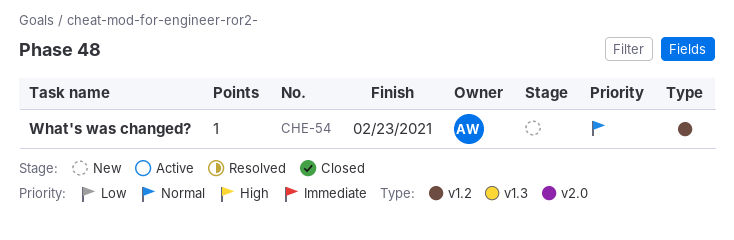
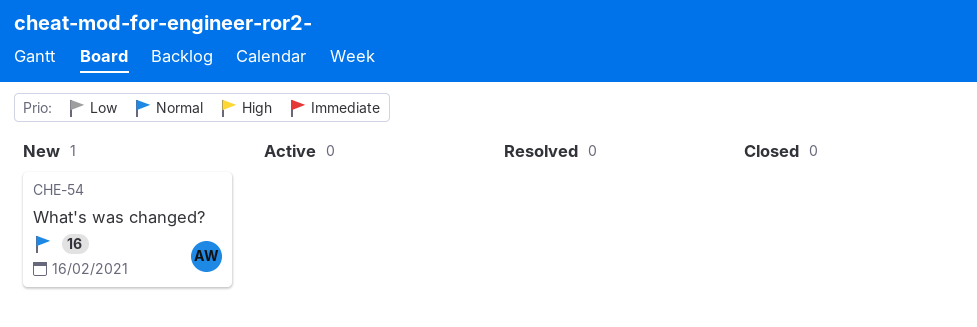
CHE-54, estimate: 1 -> 16
CHE-54, due: Feb 23 -> Feb 16

